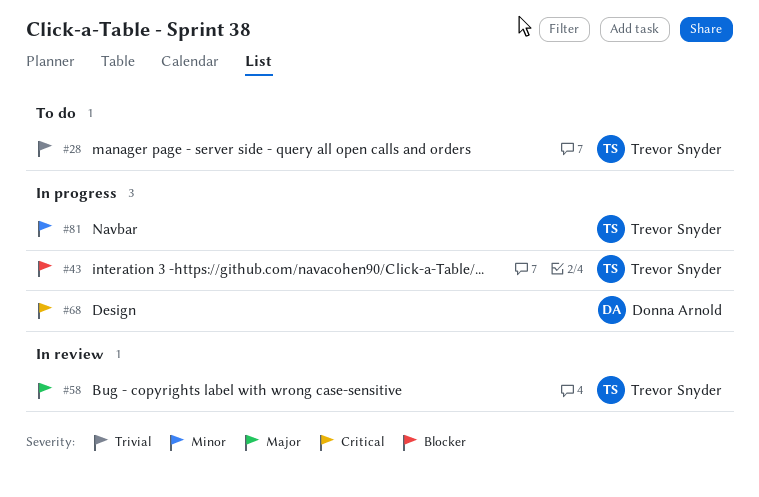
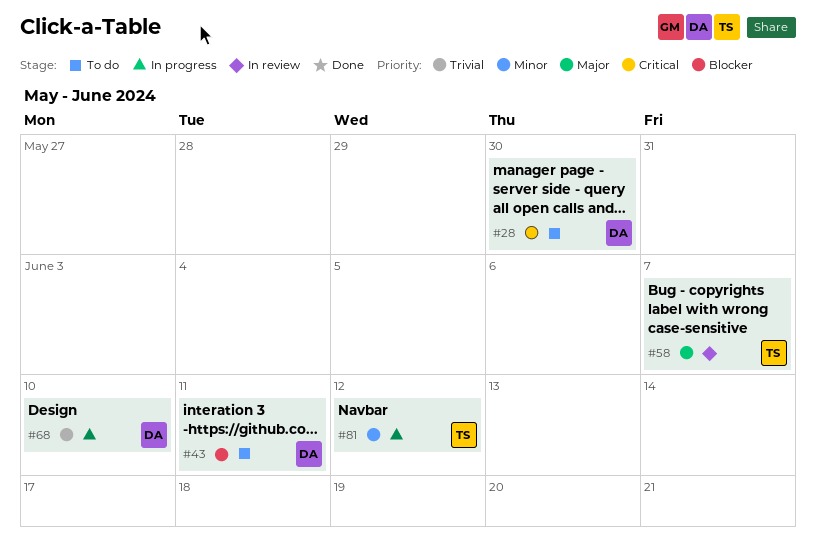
#28, owner: Trevor Snyder -> Donna Arnold
#28, priority: Trivial -> Critical
#43, status: In progress -> To do
#43, owner: Trevor Snyder -> Donna Arnold
#68, priority: Critical -> Trivial

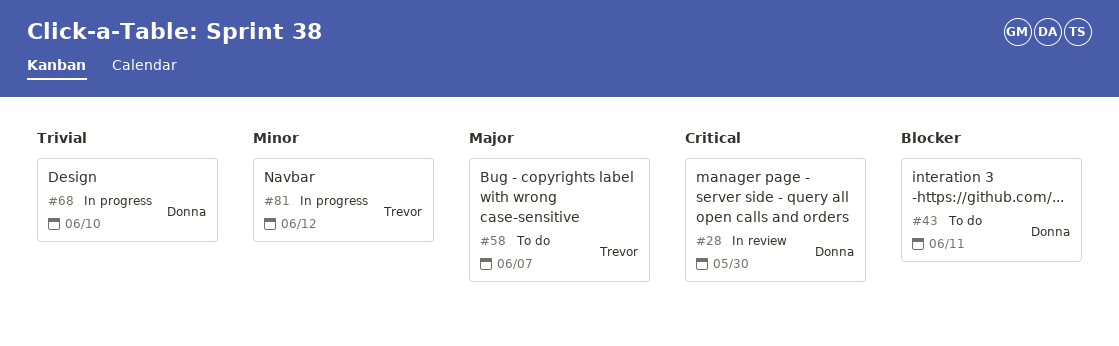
#28, status: To do -> In review
#58, status: In review -> To do

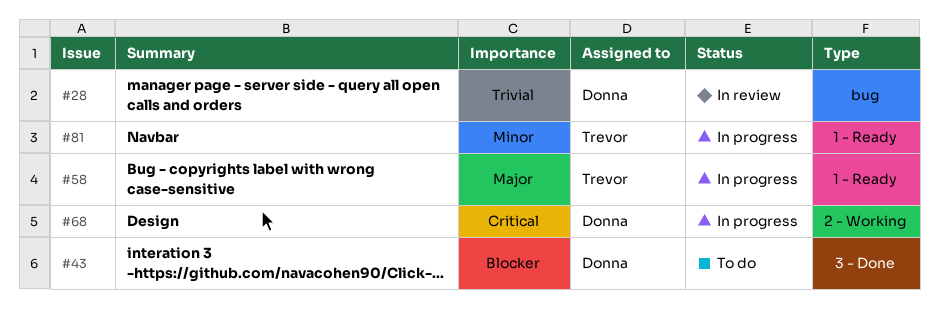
#28, priority: Critical -> Trivial
#58, status: To do -> In progress
#68, priority: Trivial -> Critical

